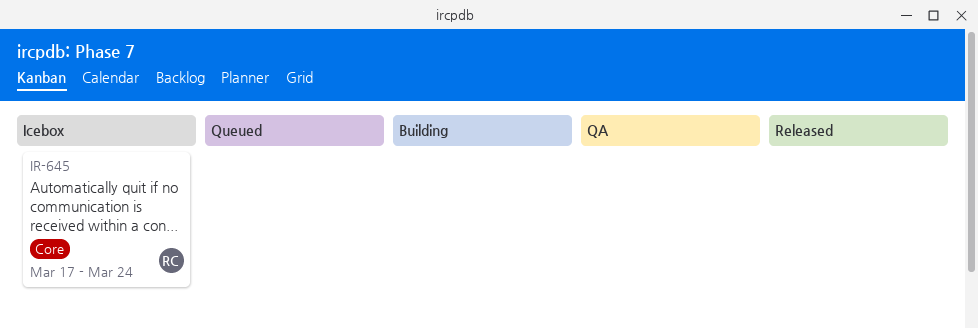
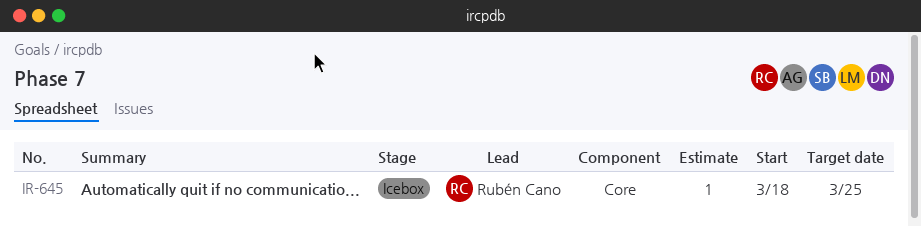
IR-645, start: Mar 17 -> Mar 18
IR-645, due: Mar 24 -> Mar 25

